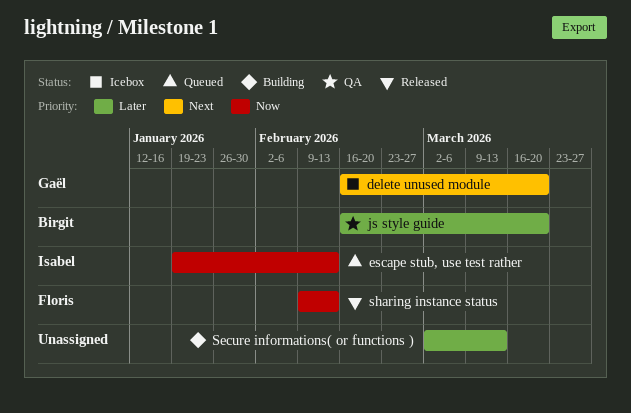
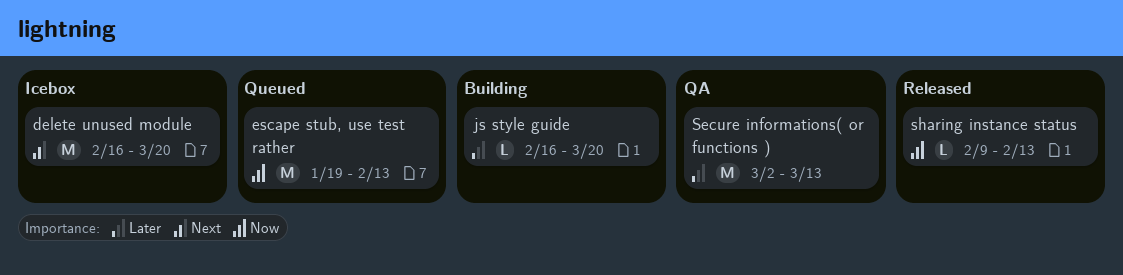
js style guide, status: QA -> Building
Secure informations( or functions ), status: Building -> QA

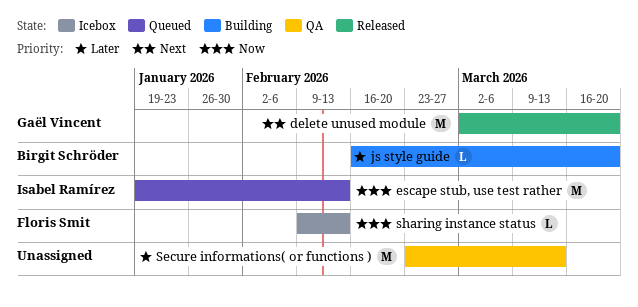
delete unused module, status: Icebox -> Released
delete unused module, start: Feb 16 -> Mar 2
Secure informations( or functions ), start: Mar 2 -> Feb 23
sharing instance status, status: Released -> Icebox

